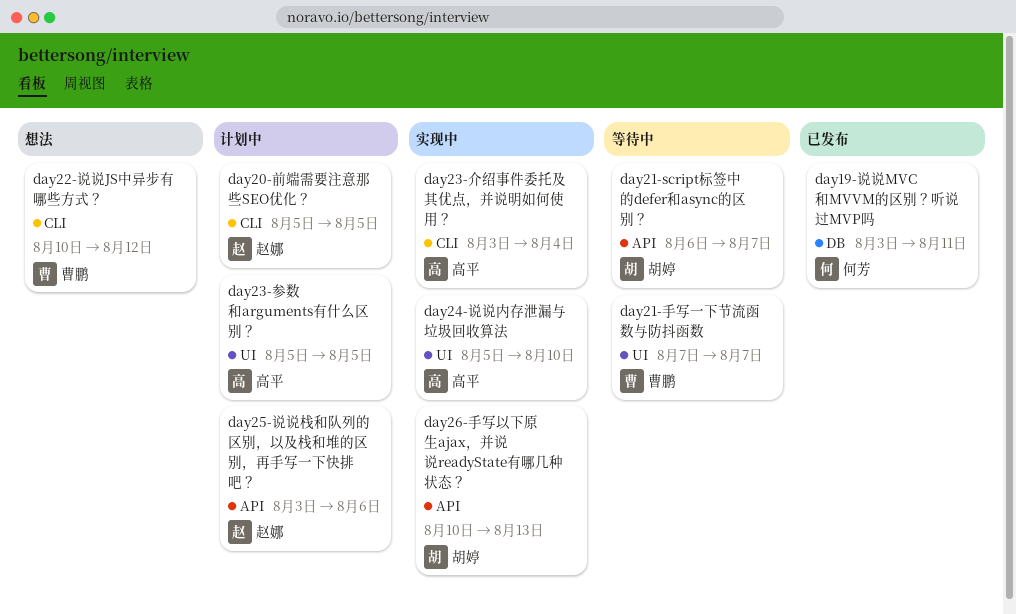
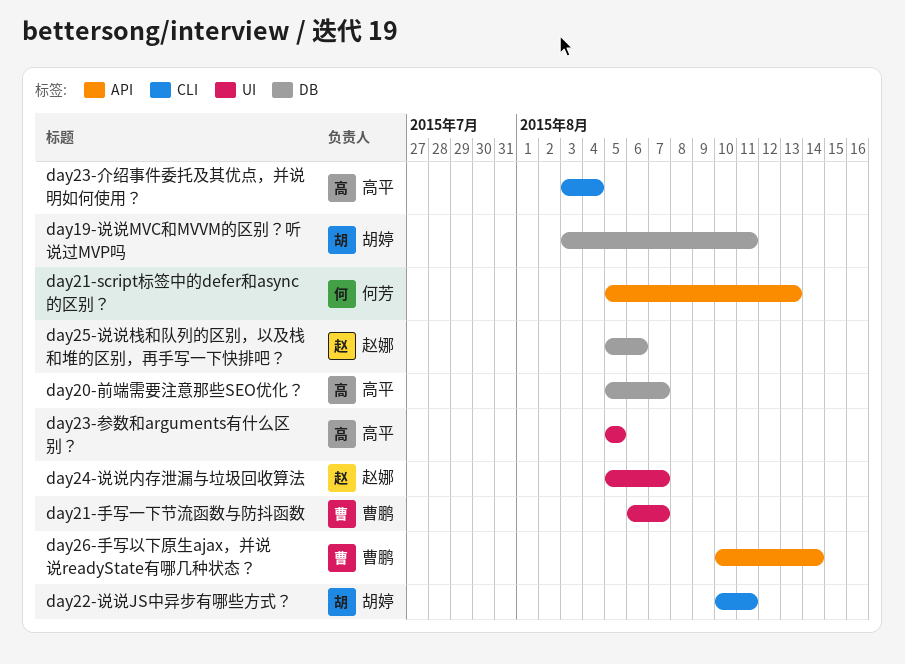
day19-说说MVC和MVVM的区别？听说过MVP吗, owner: 何芳 -> 胡婷
day20-前端需要注意那些SEO优化？, owner: 赵娜 -> 高平
day20-前端需要注意那些SEO优化？, label: CLI -> DB
day20-前端需要注意那些SEO优化？, due: Aug 5 -> Aug 7
day21-script标签中的defer和async的区别？, owner: 胡婷 -> 何芳
day21-script标签中的defer和async的区别？, start: Aug 6 -> Aug 5
day21-script标签中的defer和async的区别？, due: Aug 7 -> Aug 13
day21-手写一下节流函数与防抖函数, start: Aug 7 -> Aug 6
day22-说说JS中异步有哪些方式？, owner: 曹鹏 -> 胡婷
day22-说说JS中异步有哪些方式？, due: Aug 12 -> Aug 11
day24-说说内存泄漏与垃圾回收算法, owner: 高平 -> 赵娜
day24-说说内存泄漏与垃圾回收算法, due: Aug 10 -> Aug 7
day25-说说栈和队列的区别，以及栈和堆的区别，再手写一下快排吧？, label: API -> DB
day25-说说栈和队列的区别，以及栈和堆的区别，再手写一下快排吧？, start: Aug 3 -> Aug 5
day26-手写以下原生ajax，并说说readyState有哪几种状态？, owner: 胡婷 -> 曹鹏
day26-手写以下原生ajax，并说说readyState有哪几种状态？, due: Aug 13 -> Aug 14

